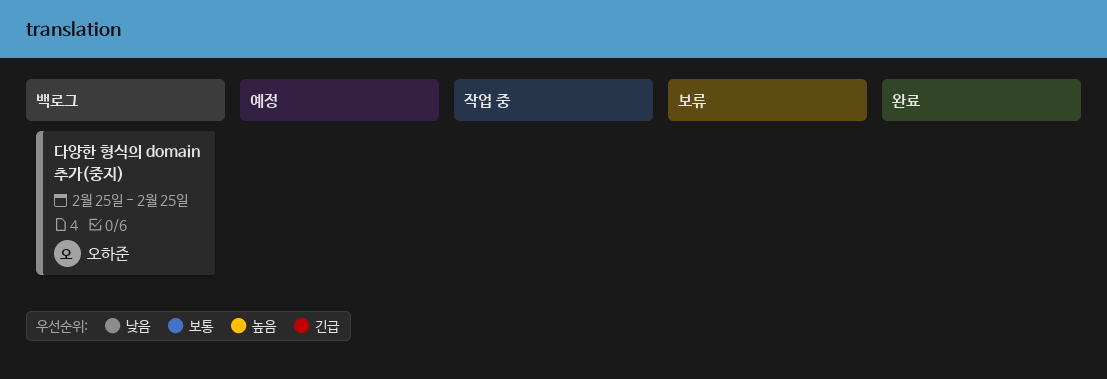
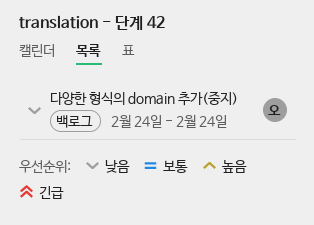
다양한 형식의 domain 추가(중지), start: Feb 25 -> Feb 24
다양한 형식의 domain 추가(중지), due: Feb 25 -> Feb 24

